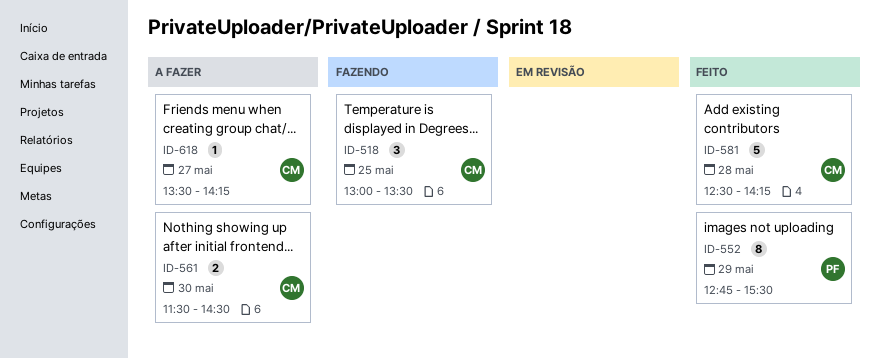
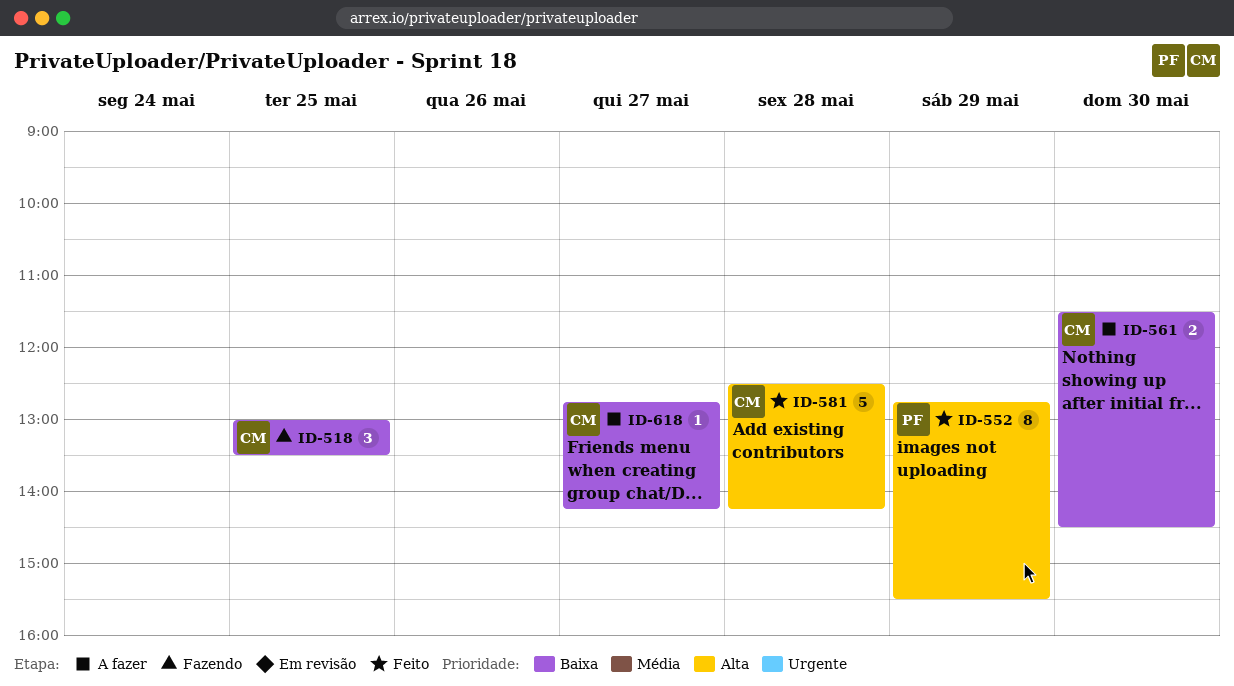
ID-618, begins: 13:30 -> 12:45

